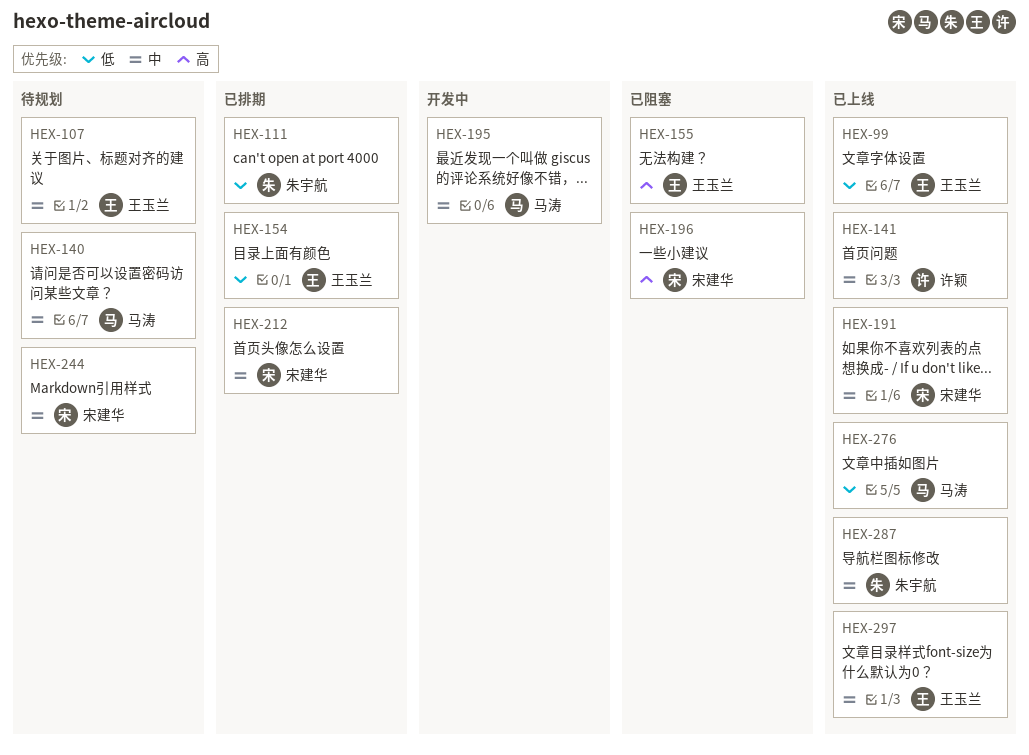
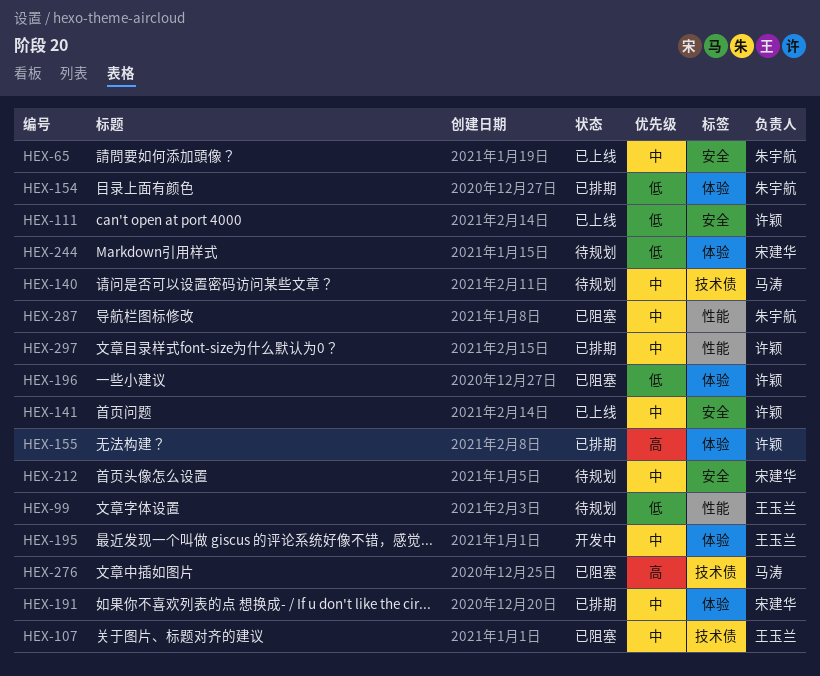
HEX-65: none -> present
HEX-99, status: 已上线 -> 待规划
HEX-107, status: 待规划 -> 已阻塞
HEX-111, status: 已排期 -> 已上线
HEX-111, owner: 朱宇航 -> 许颖
HEX-154, owner: 王玉兰 -> 朱宇航
HEX-155, status: 已阻塞 -> 已排期
HEX-155, owner: 王玉兰 -> 许颖
HEX-191, status: 已上线 -> 已排期
HEX-195, owner: 马涛 -> 王玉兰
HEX-196, owner: 宋建华 -> 许颖
HEX-196, priority: 高 -> 低
HEX-212, status: 已排期 -> 待规划
HEX-244, priority: 中 -> 低
HEX-276, status: 已上线 -> 已阻塞
HEX-276, priority: 低 -> 高
HEX-287, status: 已上线 -> 已阻塞
HEX-297, status: 已上线 -> 已排期
HEX-297, owner: 王玉兰 -> 许颖

